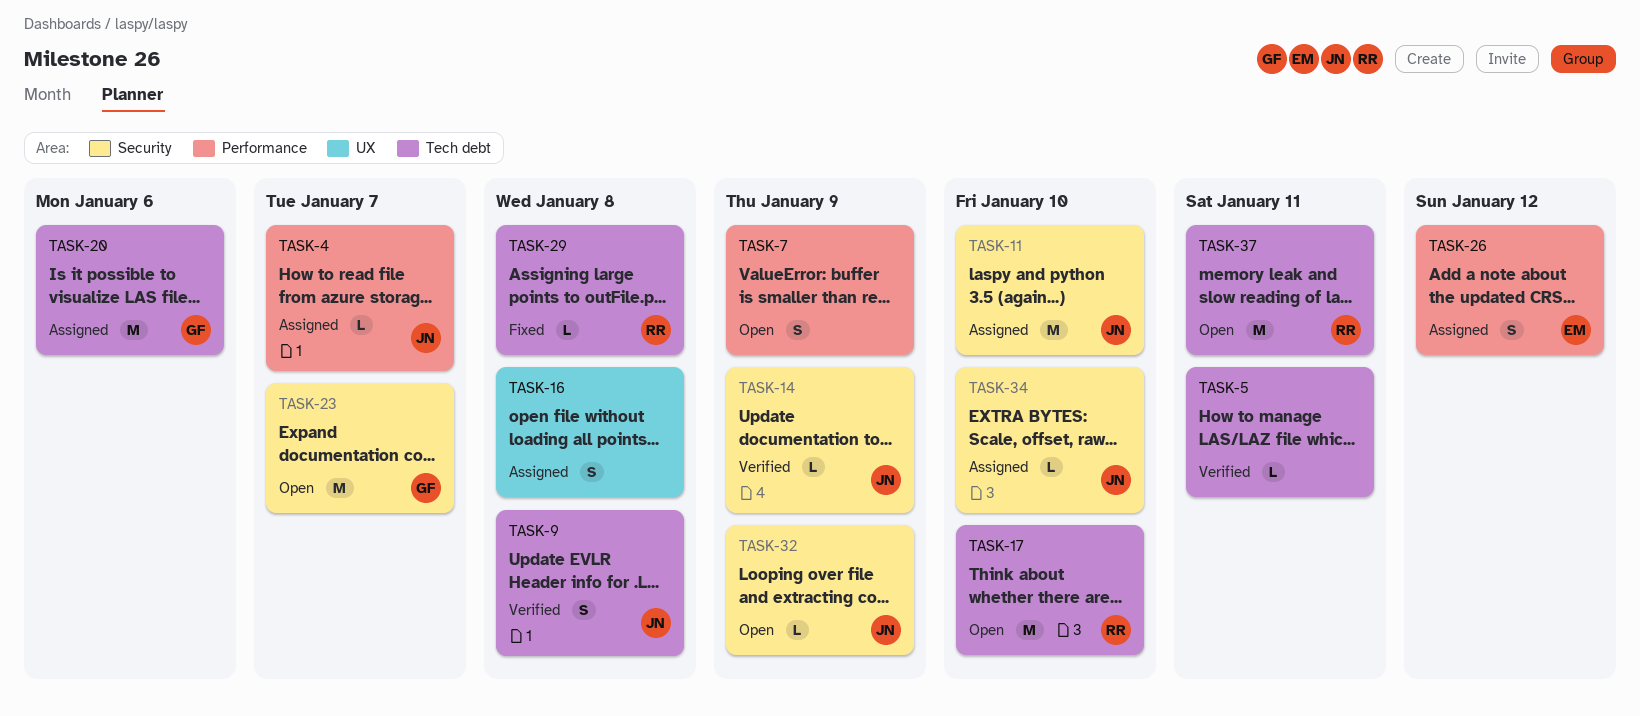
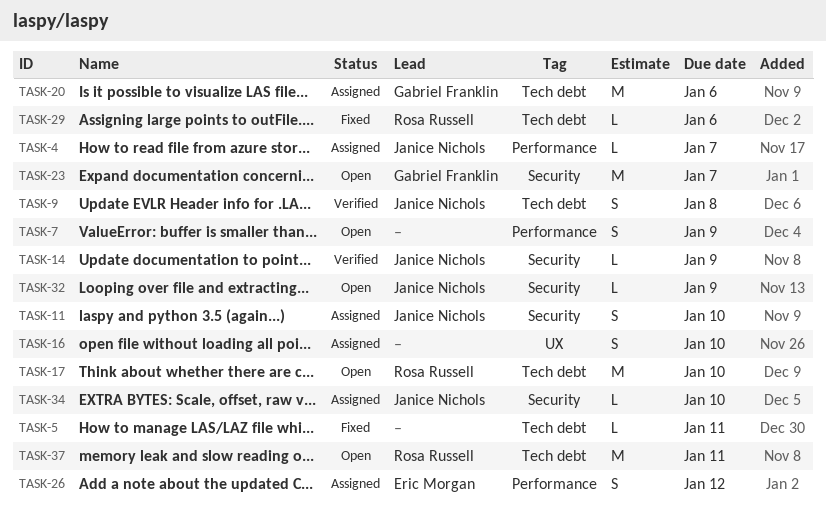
TASK-5, status: Verified -> Fixed
TASK-11, estimate: M -> S
TASK-16, due: Jan 8 -> Jan 10
TASK-29, due: Jan 8 -> Jan 6

